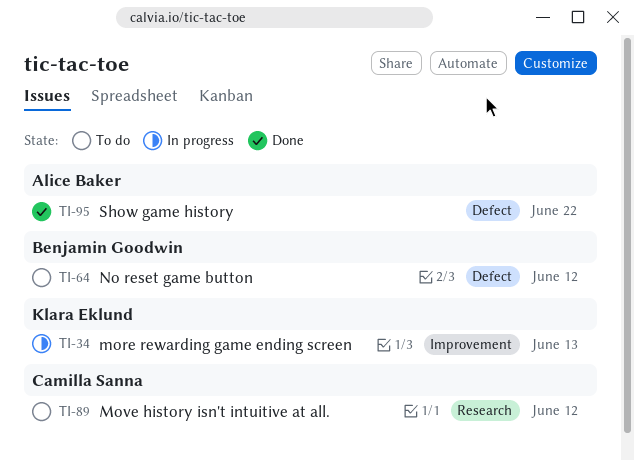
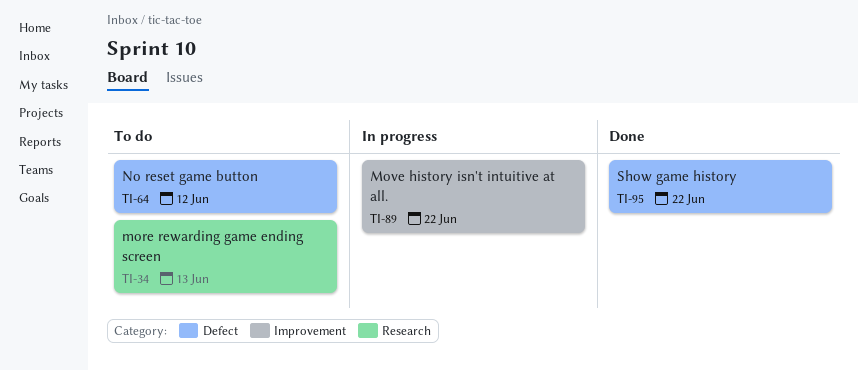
TI-34, status: In progress -> To do
TI-34, label: Improvement -> Research
TI-89, status: To do -> In progress
TI-89, label: Research -> Improvement
TI-89, due: Jun 12 -> Jun 22

